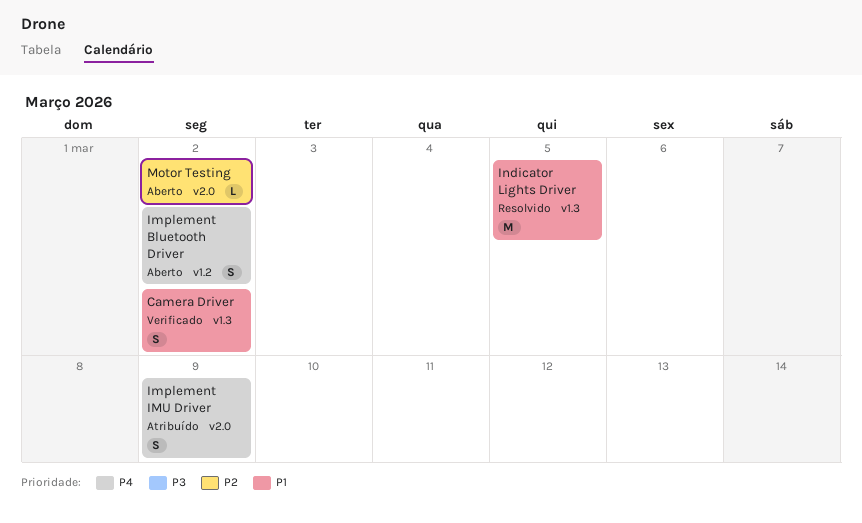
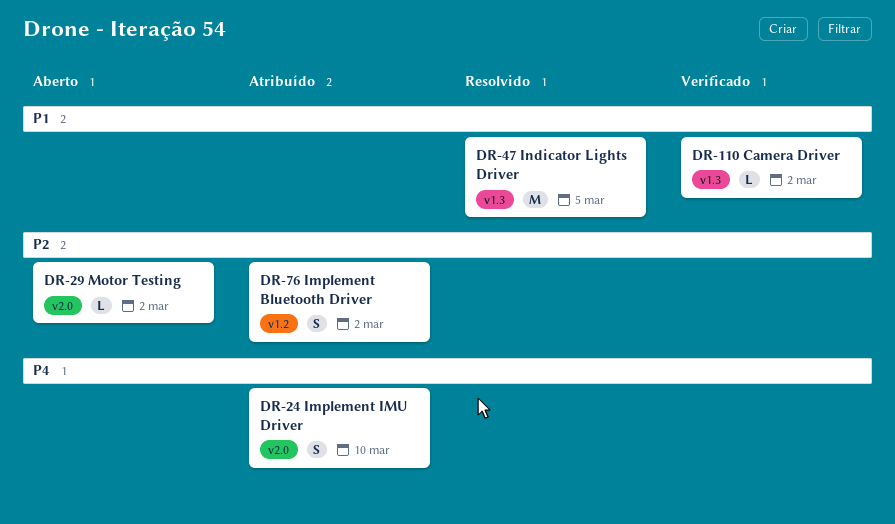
Camera Driver, estimate: S -> L
Implement Bluetooth Driver, status: Aberto -> Atribuído
Implement Bluetooth Driver, priority: P4 -> P2
Implement IMU Driver, due: Mar 9 -> Mar 10

